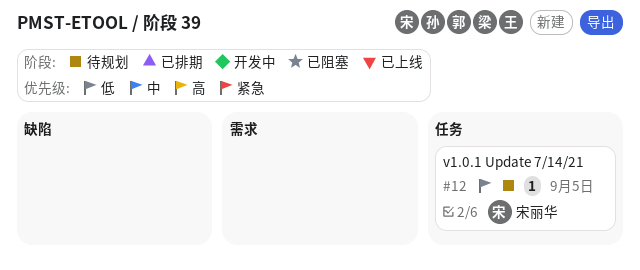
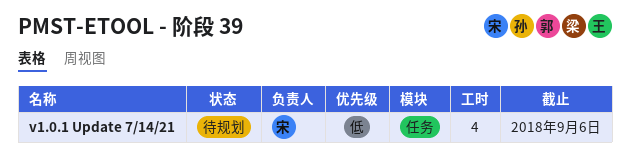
v1.0.1 Update 7/14/21, estimate: 1 -> 4
v1.0.1 Update 7/14/21, due: Sep 5 -> Sep 6

